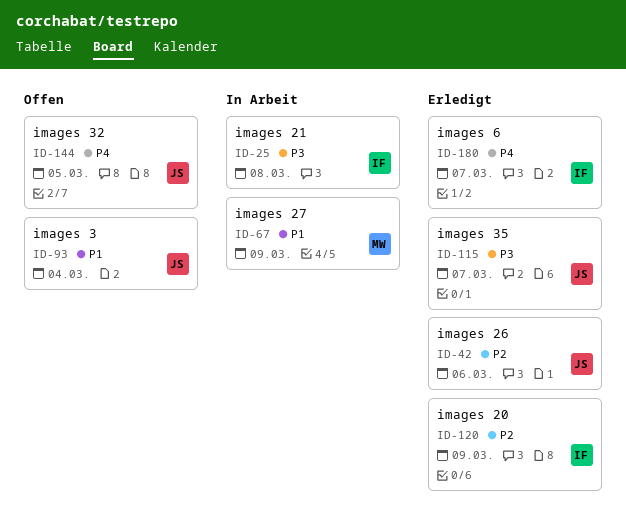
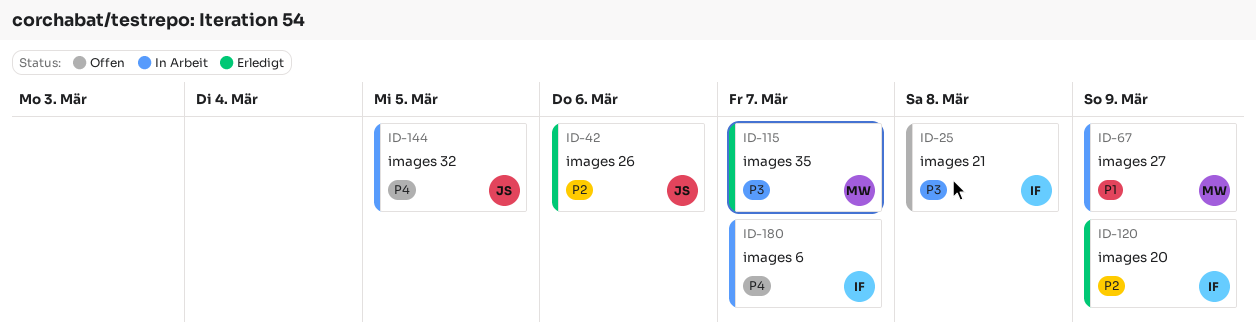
ID-25, status: In Arbeit -> Offen
ID-93: present -> none
ID-115, owner: JS -> MW
ID-144, status: Offen -> In Arbeit
ID-180, status: Erledigt -> In Arbeit

